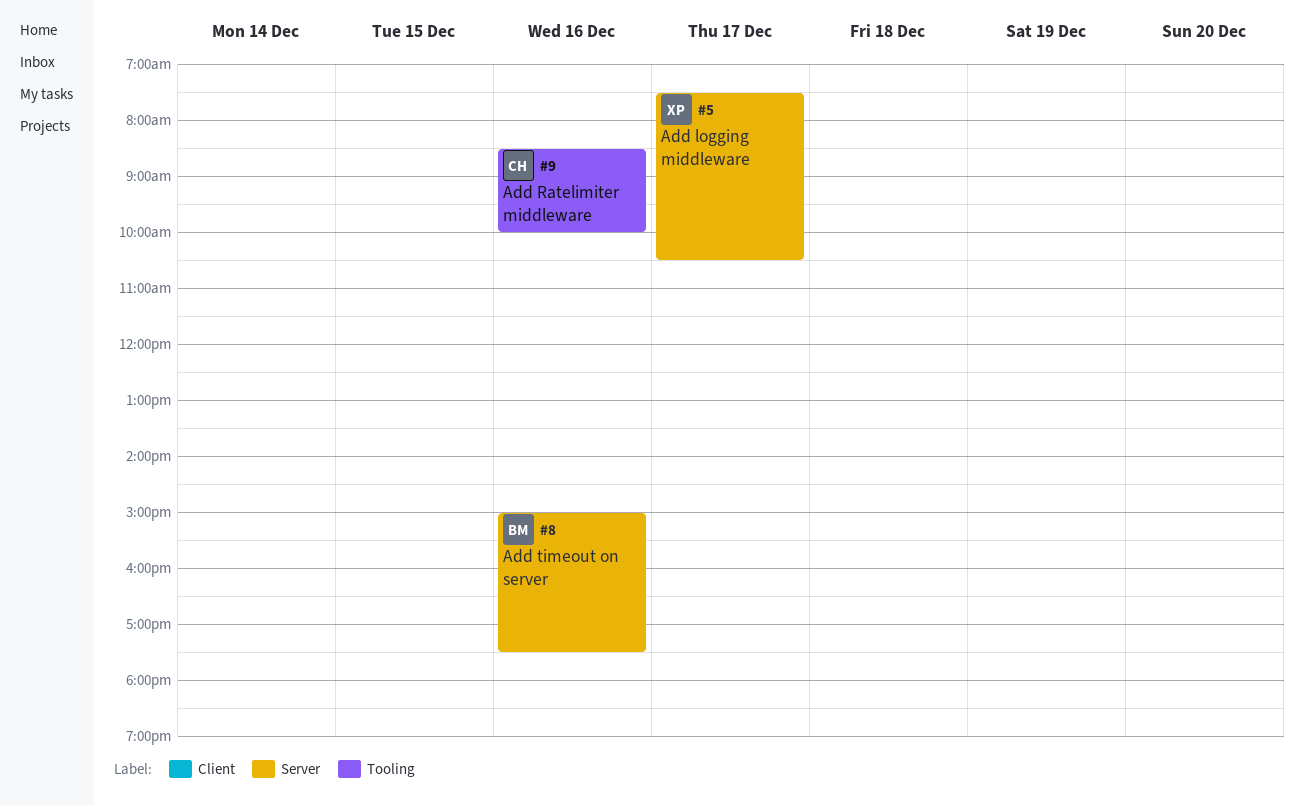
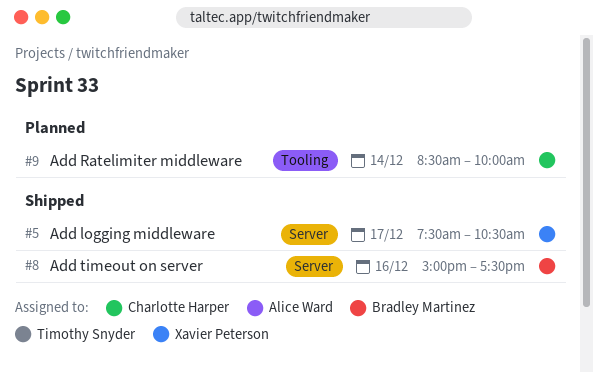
#9, day: Dec 16 -> Dec 14

